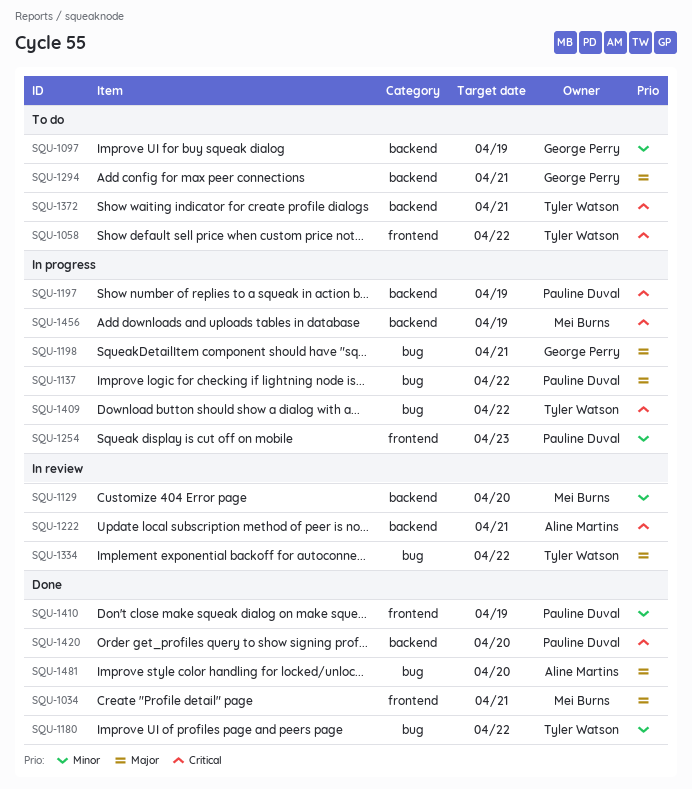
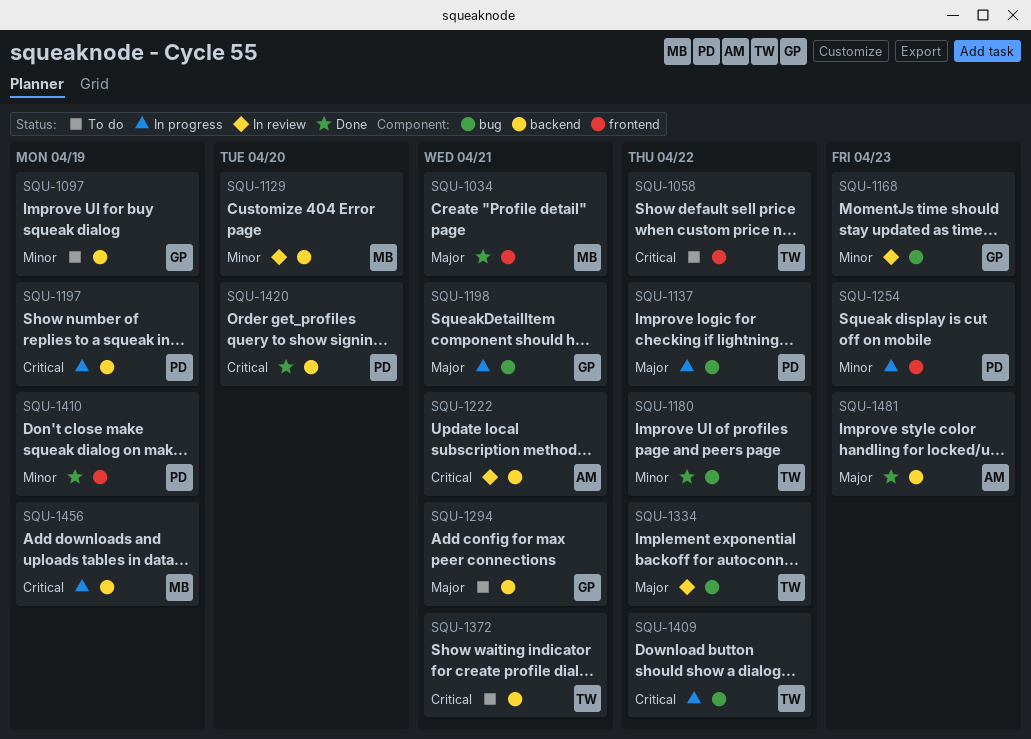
SQU-1168: none -> present
SQU-1481, label: bug -> backend
SQU-1481, due: Apr 20 -> Apr 23

